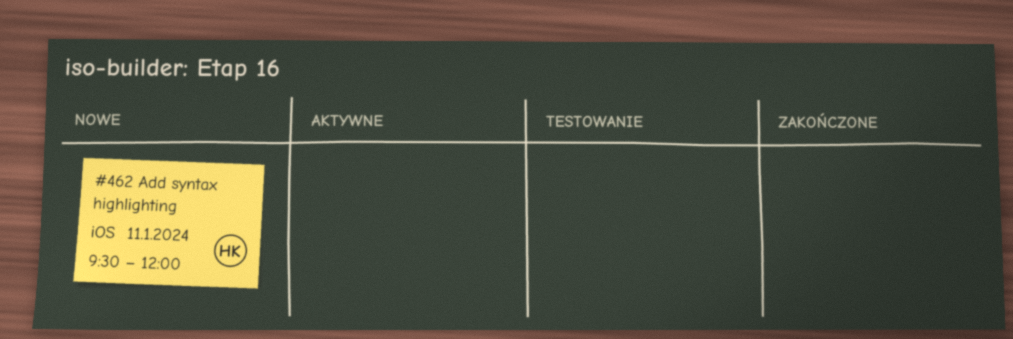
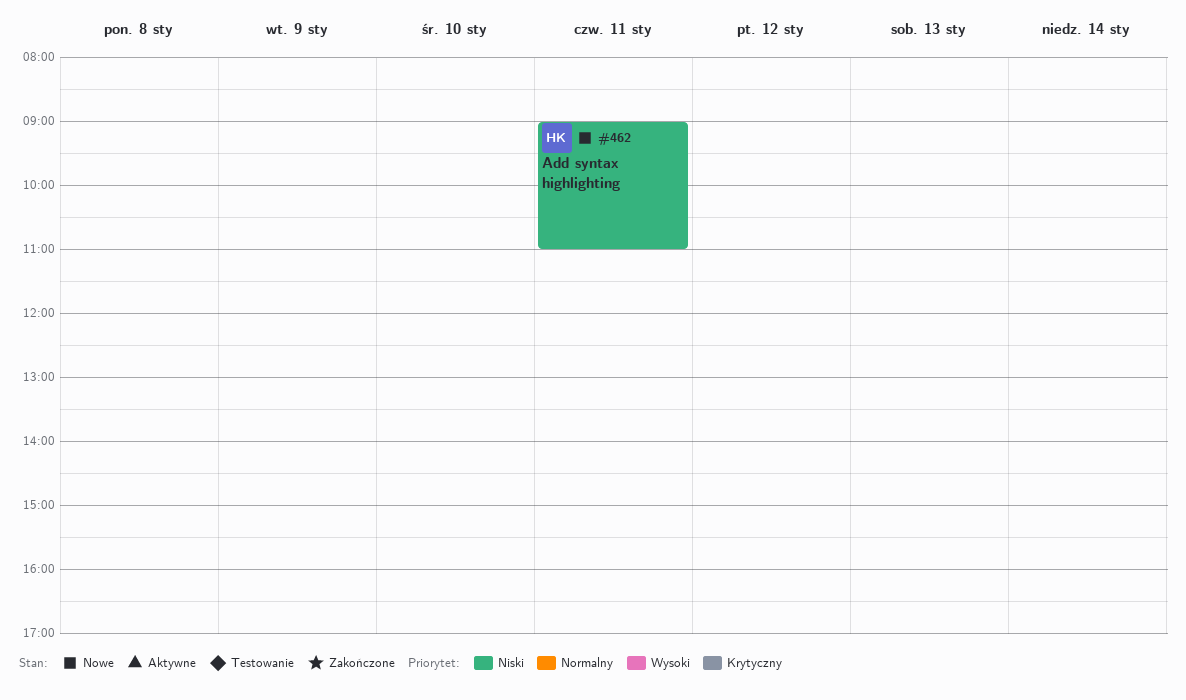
#462, begins: 09:30 -> 09:00
#462, ends: 12:00 -> 11:00

